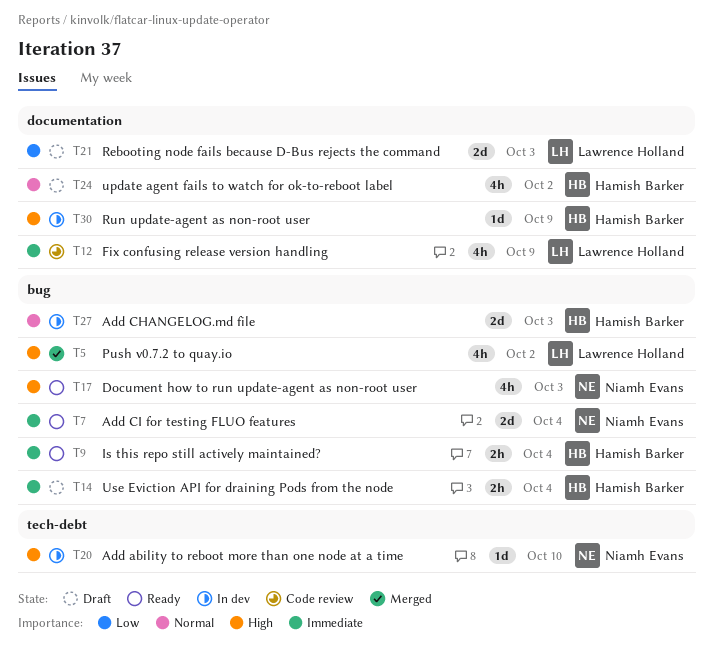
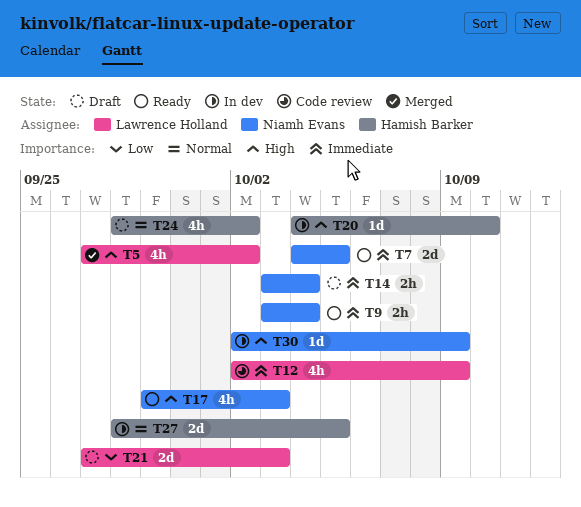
T7, due: Oct 4 -> Oct 5
T9, owner: Hamish Barker -> Niamh Evans
T14, owner: Hamish Barker -> Niamh Evans
T20, owner: Niamh Evans -> Hamish Barker
T27, due: Oct 3 -> Oct 5
T30, owner: Hamish Barker -> Niamh Evans

